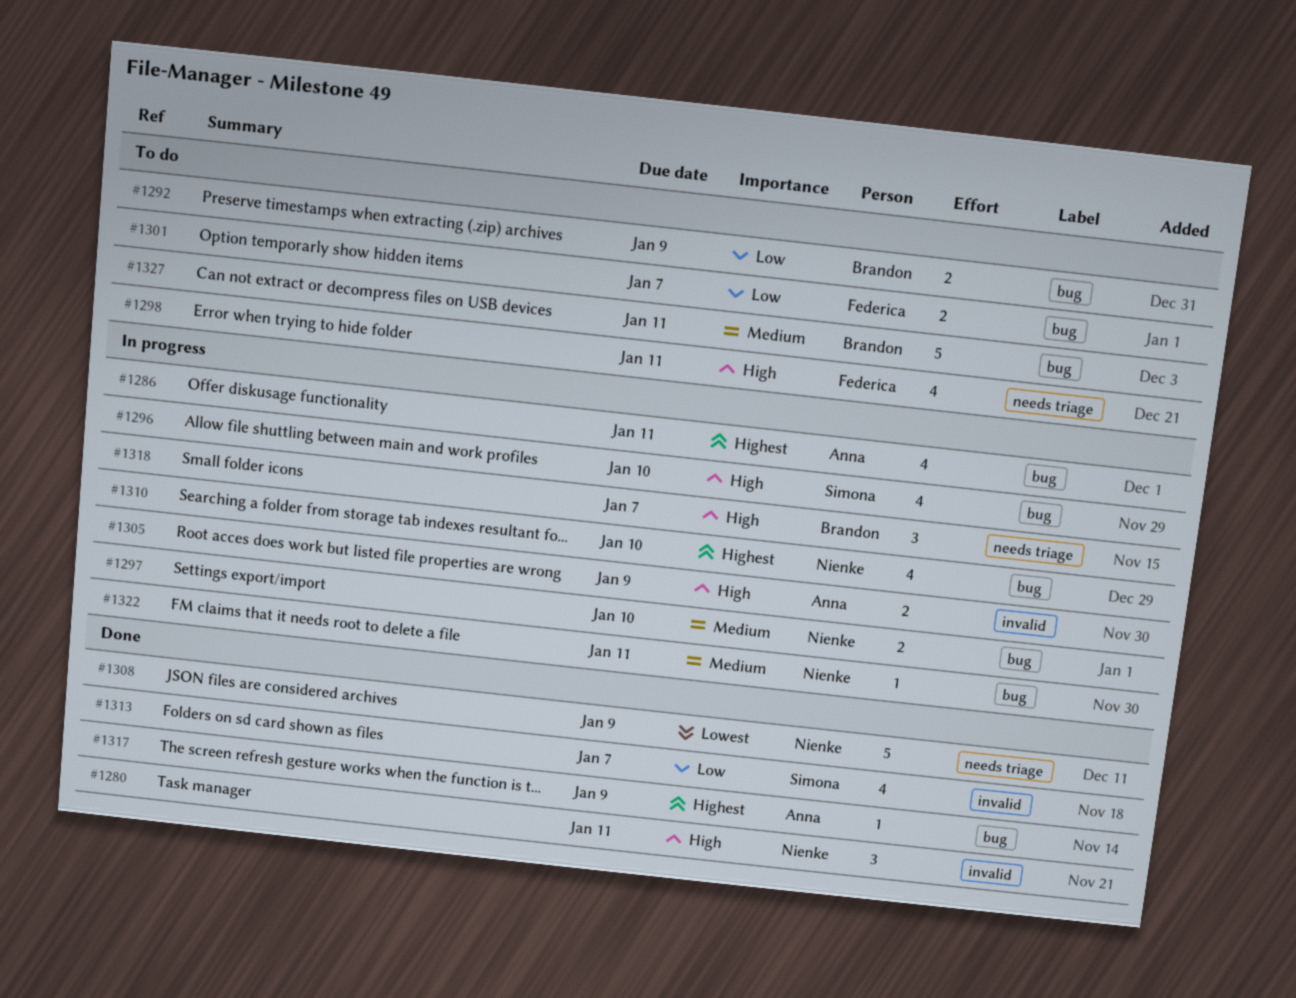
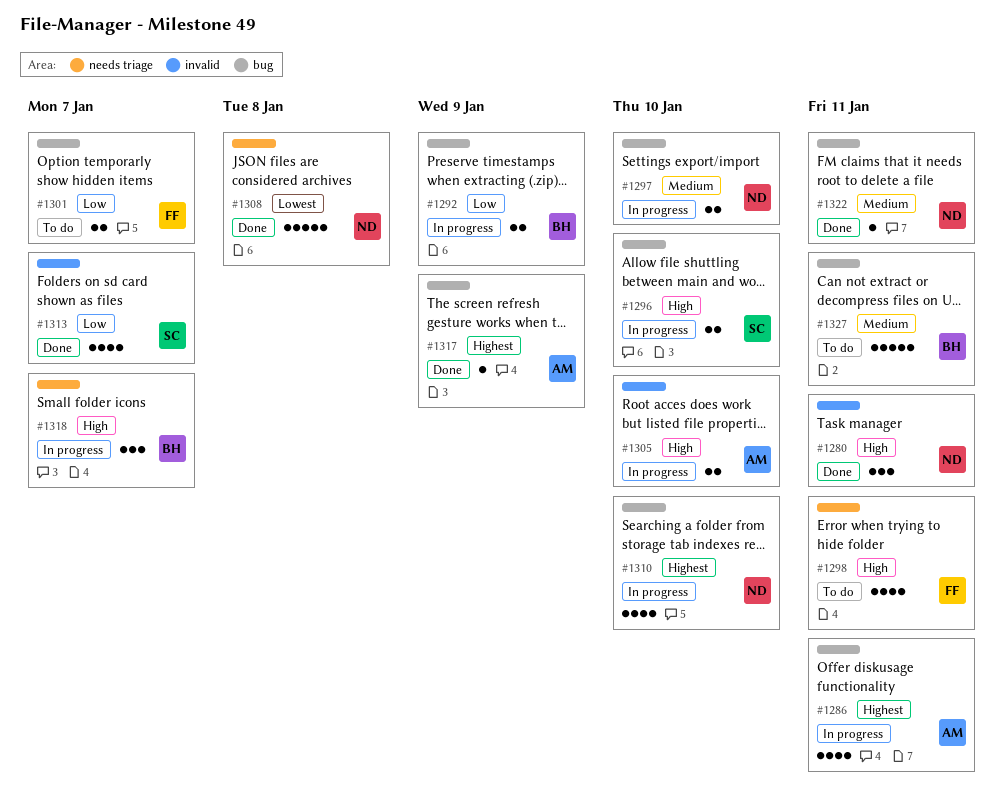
#1292, status: To do -> In progress
#1296, estimate: 4 -> 2
#1305, due: Jan 9 -> Jan 10
#1308, due: Jan 9 -> Jan 8
#1322, status: In progress -> Done

